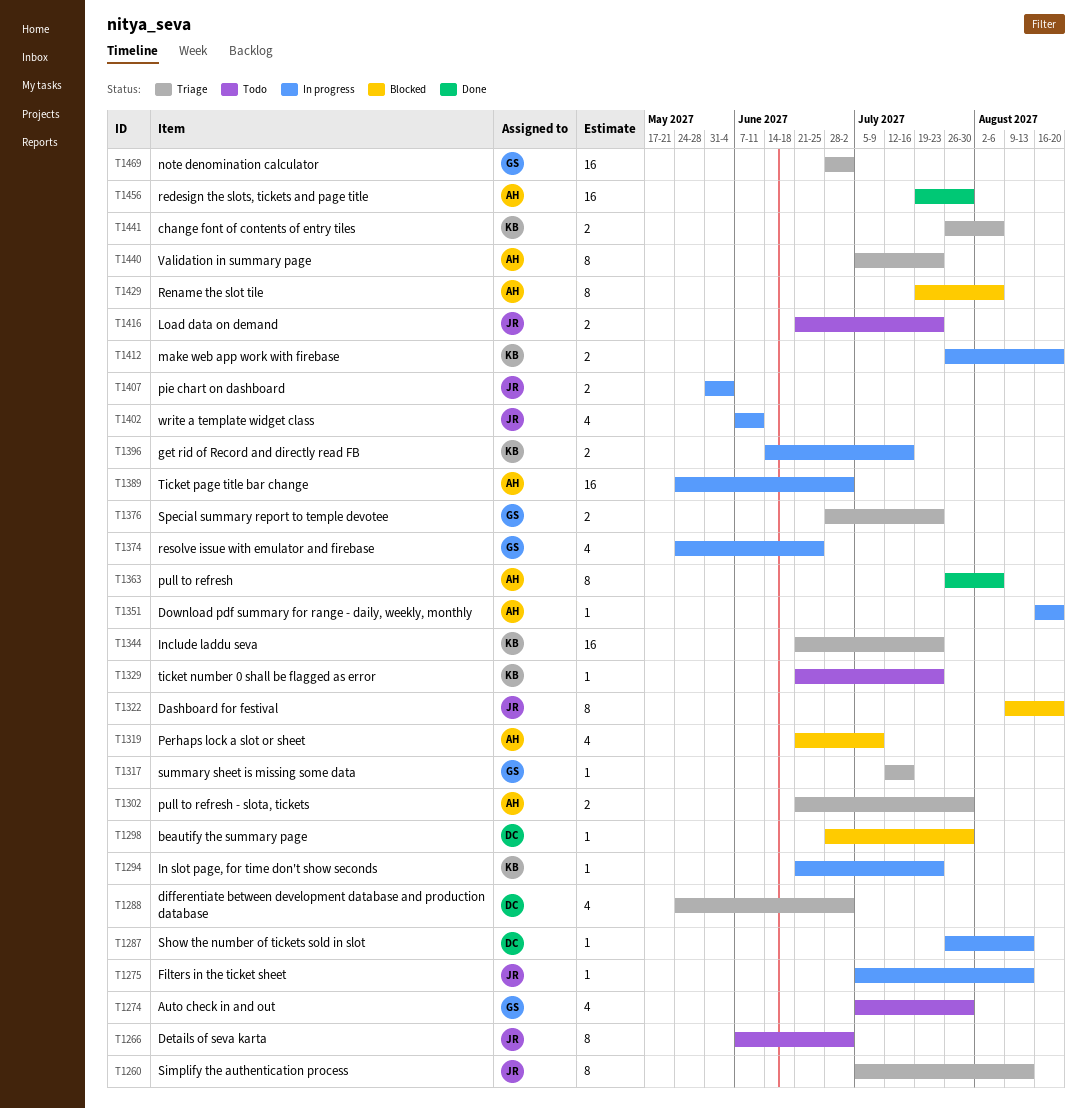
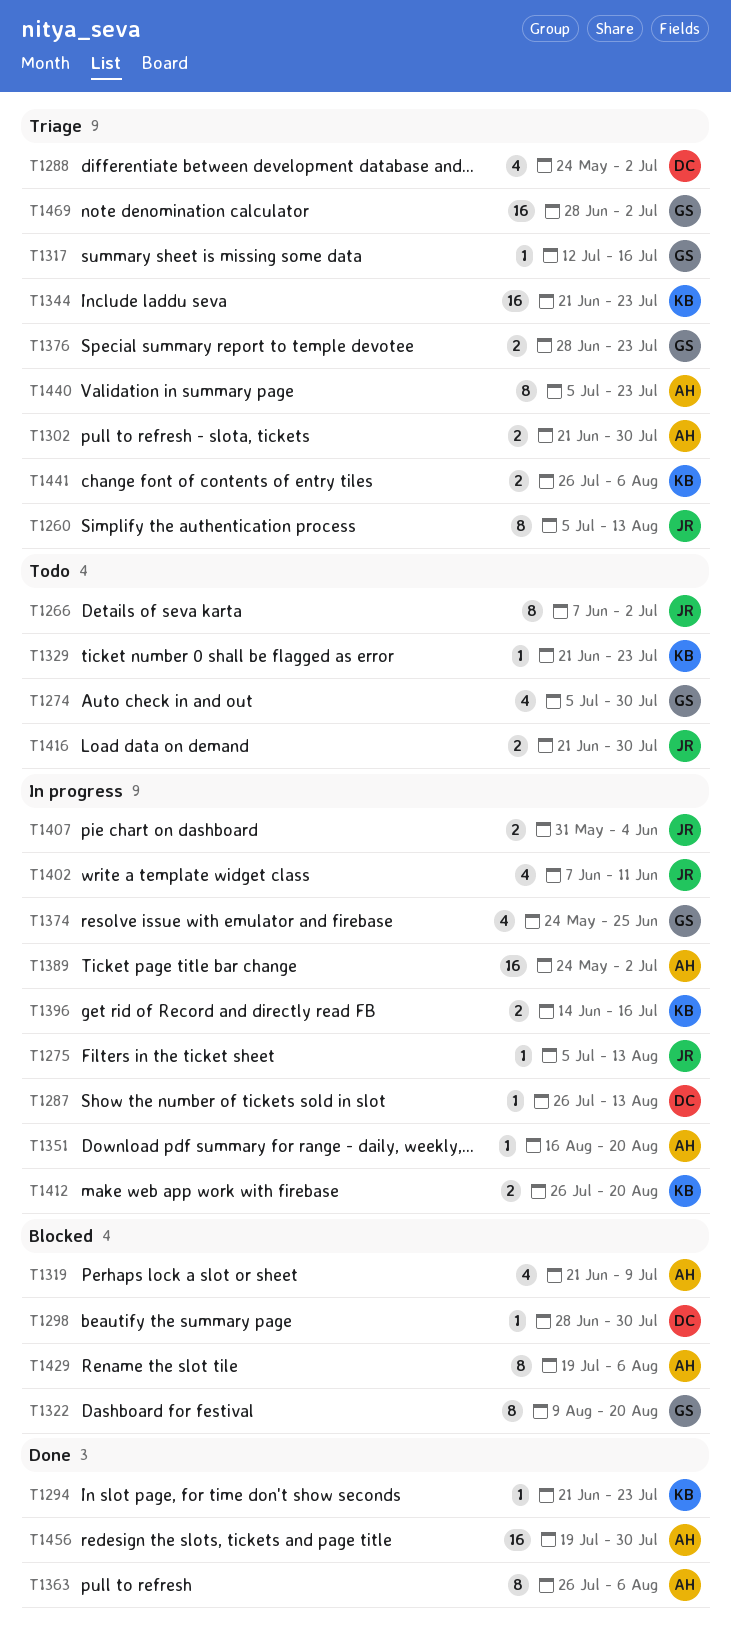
T1294, status: In progress -> Done
T1322, owner: JR -> GS
T1416, due: Jul 23 -> Jul 30

